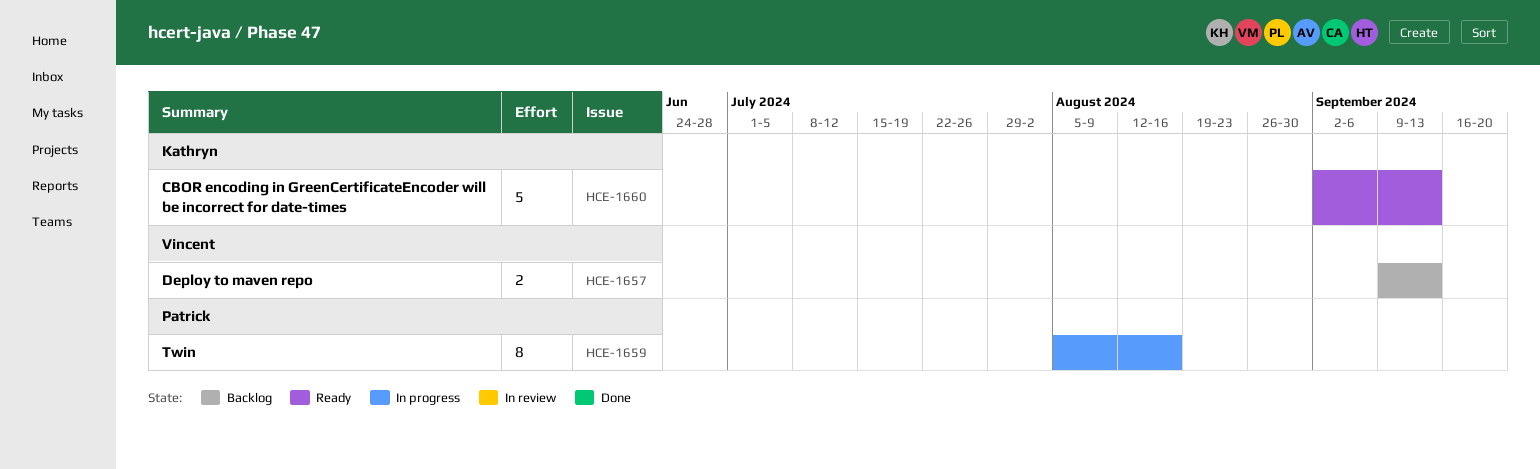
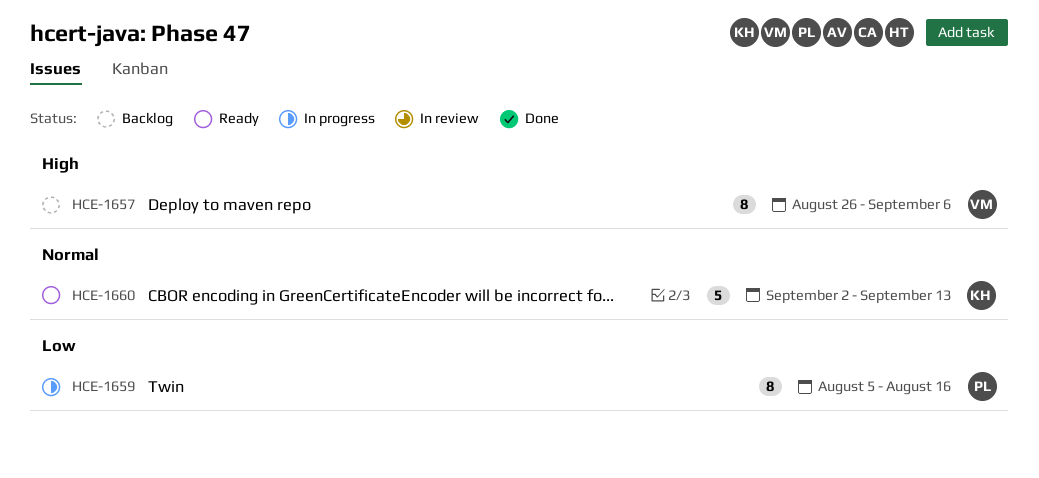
HCE-1657, estimate: 2 -> 8
HCE-1657, start: Sep 9 -> Aug 26
HCE-1657, due: Sep 13 -> Sep 6

